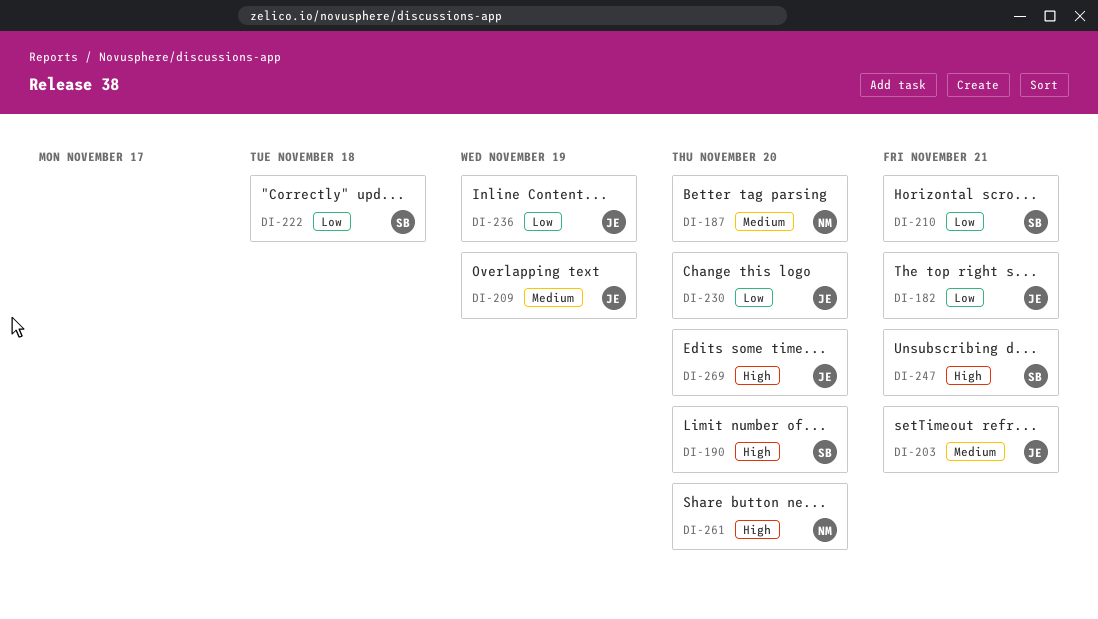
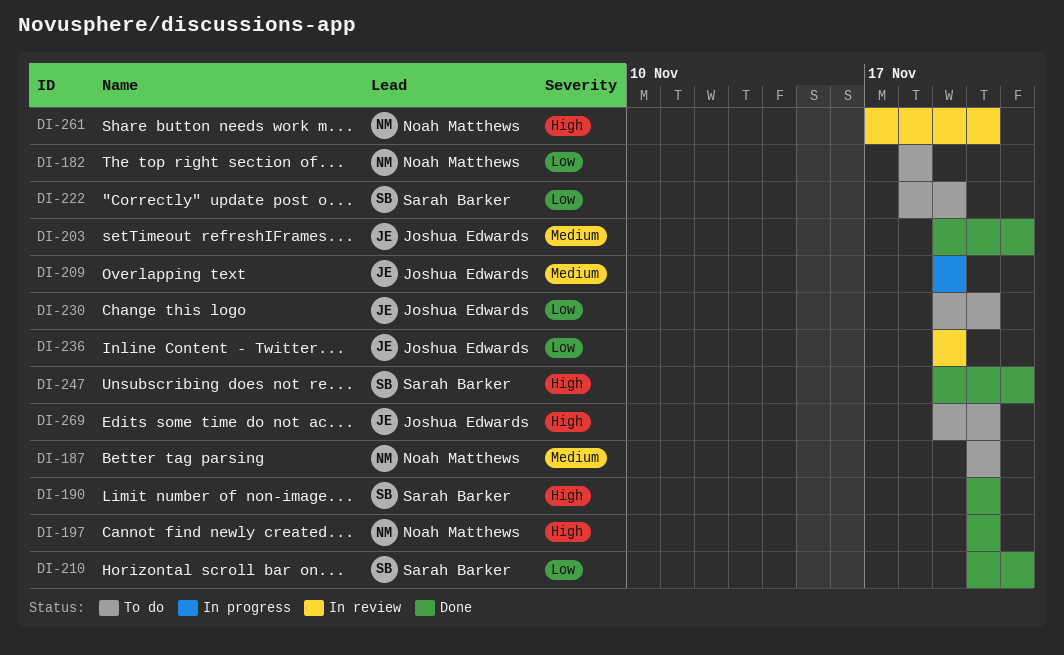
DI-182, owner: Joshua Edwards -> Noah Matthews
DI-182, due: Nov 21 -> Nov 18
DI-197: none -> present
DI-222, due: Nov 18 -> Nov 19

